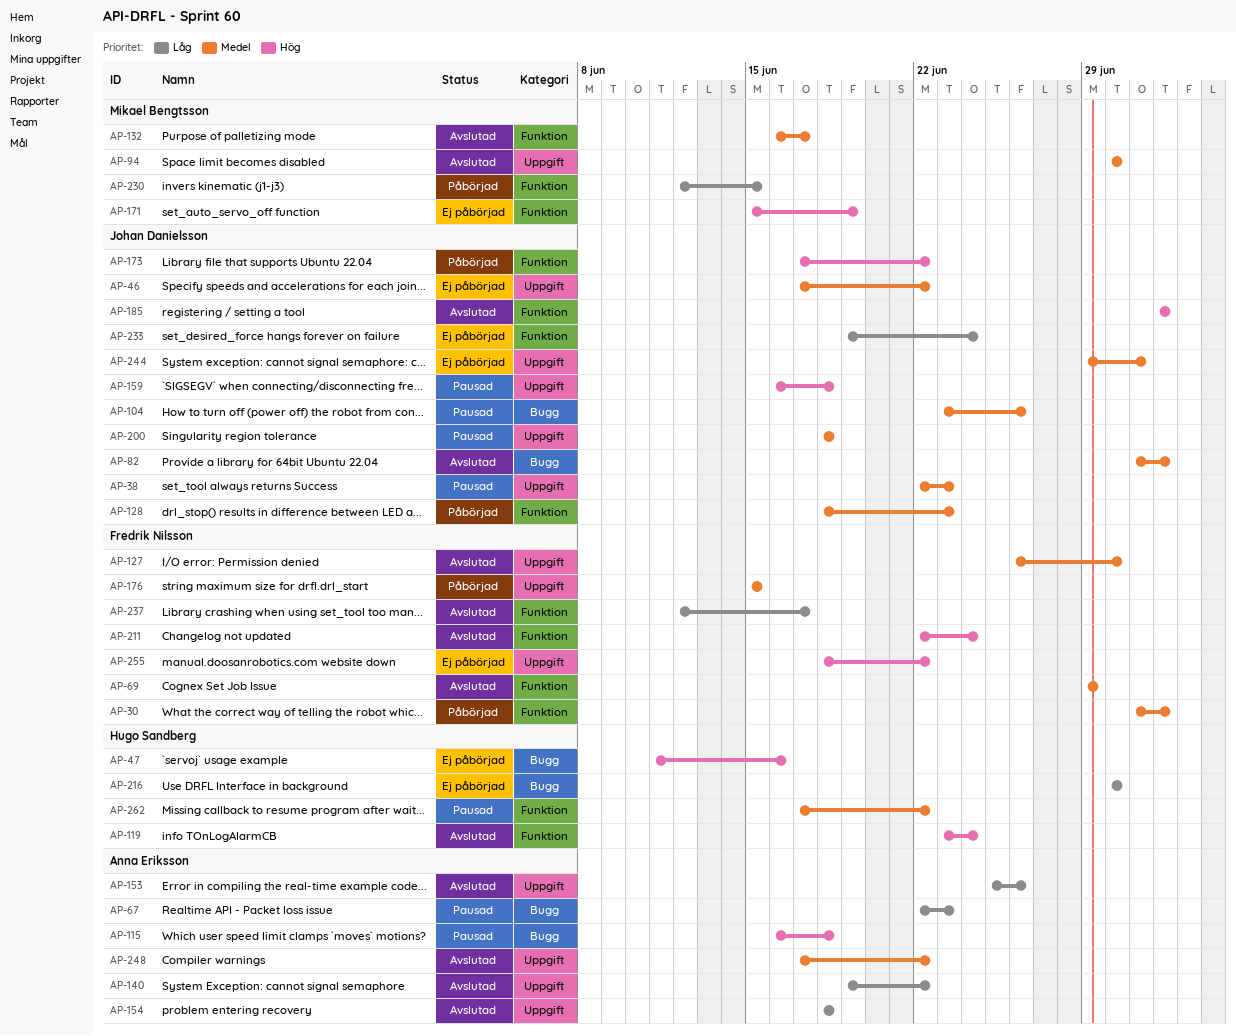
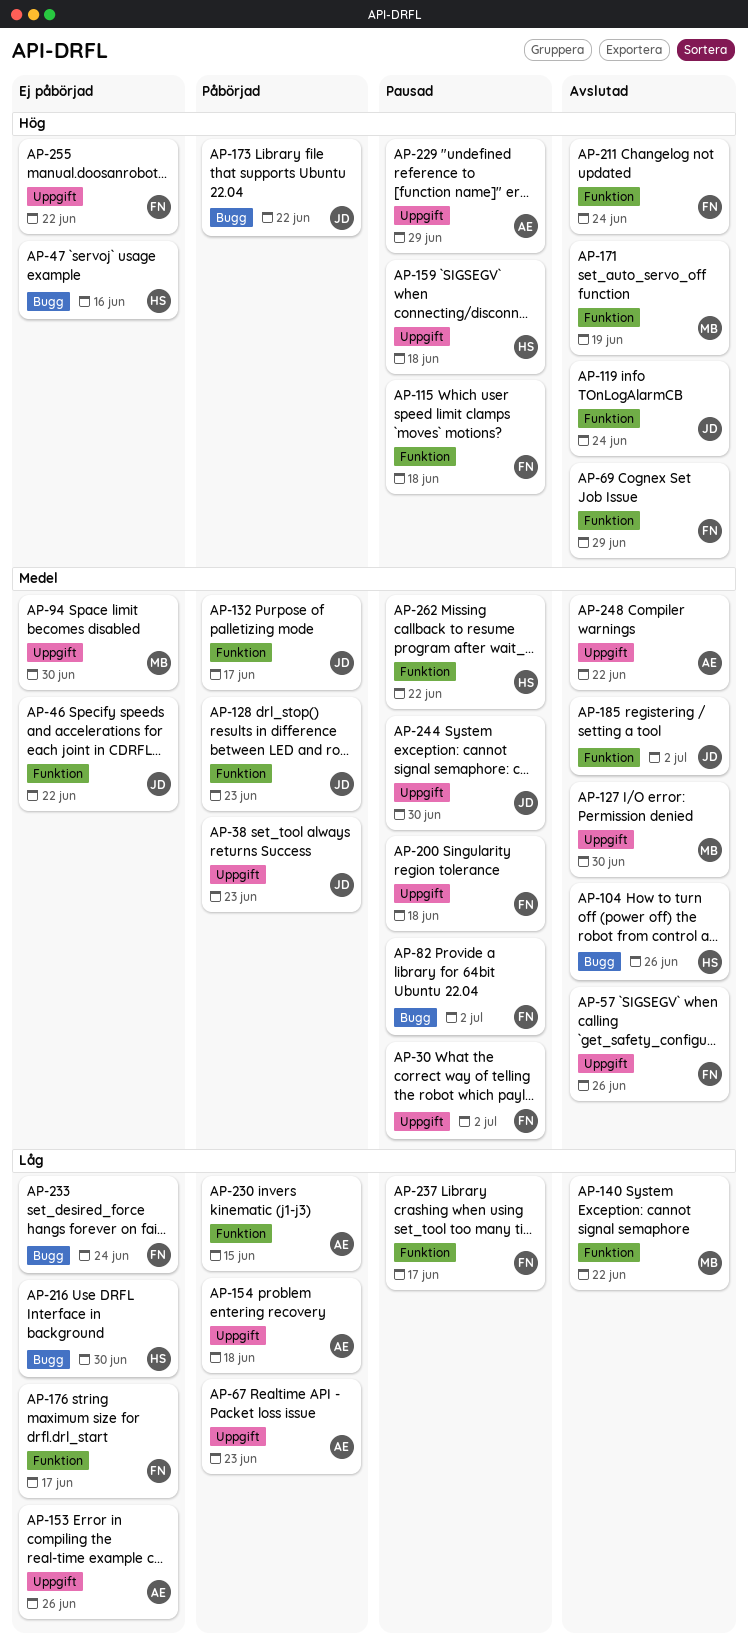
AP-30, status: Påbörjad -> Pausad
AP-30, label: Funktion -> Uppgift
AP-38, status: Pausad -> Påbörjad
AP-46, label: Uppgift -> Funktion
AP-57: none -> present
AP-67, status: Pausad -> Påbörjad
AP-67, label: Bugg -> Uppgift
AP-69, priority: Medel -> Hög
AP-82, status: Avslutad -> Pausad
AP-82, owner: Johan Danielsson -> Fredrik Nilsson
AP-94, status: Avslutad -> Ej påbörjad
AP-104, status: Pausad -> Avslutad
AP-104, owner: Johan Danielsson -> Hugo Sandberg
AP-115, owner: Anna Eriksson -> Fredrik Nilsson
AP-115, label: Bugg -> Funktion
AP-119, owner: Hugo Sandberg -> Johan Danielsson
AP-127, owner: Fredrik Nilsson -> Mikael Bengtsson
AP-132, status: Avslutad -> Påbörjad
AP-132, owner: Mikael Bengtsson -> Johan Danielsson
AP-140, owner: Anna Eriksson -> Mikael Bengtsson
AP-140, label: Uppgift -> Funktion
AP-153, status: Avslutad -> Ej påbörjad
AP-154, status: Avslutad -> Påbörjad
AP-159, owner: Johan Danielsson -> Hugo Sandberg
AP-171, status: Ej påbörjad -> Avslutad
AP-173, label: Funktion -> Bugg
AP-176, status: Påbörjad -> Ej påbörjad
AP-176, priority: Medel -> Låg
AP-176, label: Uppgift -> Funktion
AP-176, due: Jun 15 -> Jun 17
AP-185, priority: Hög -> Medel
AP-200, owner: Johan Danielsson -> Fredrik Nilsson
AP-229: none -> present
AP-230, owner: Mikael Bengtsson -> Anna Eriksson
AP-233, owner: Johan Danielsson -> Fredrik Nilsson
AP-233, label: Funktion -> Bugg
AP-237, status: Avslutad -> Pausad
AP-244, status: Ej påbörjad -> Pausad
AP-244, due: Jul 1 -> Jun 30

